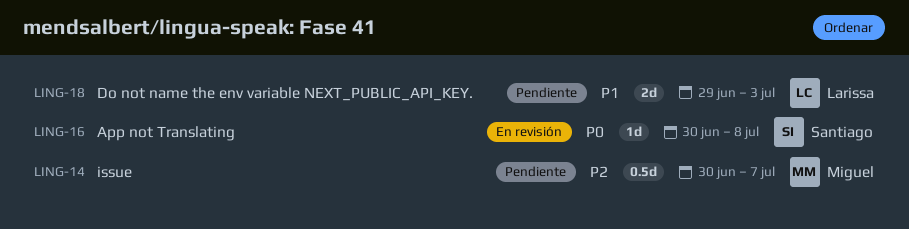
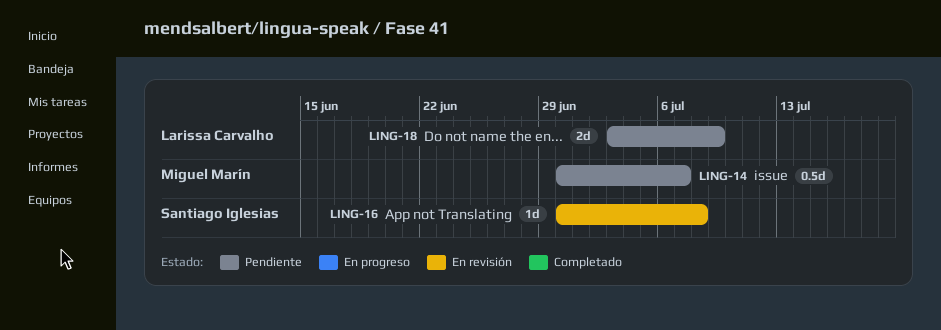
LING-18, start: Jun 29 -> Jul 3
LING-18, due: Jul 3 -> Jul 9

